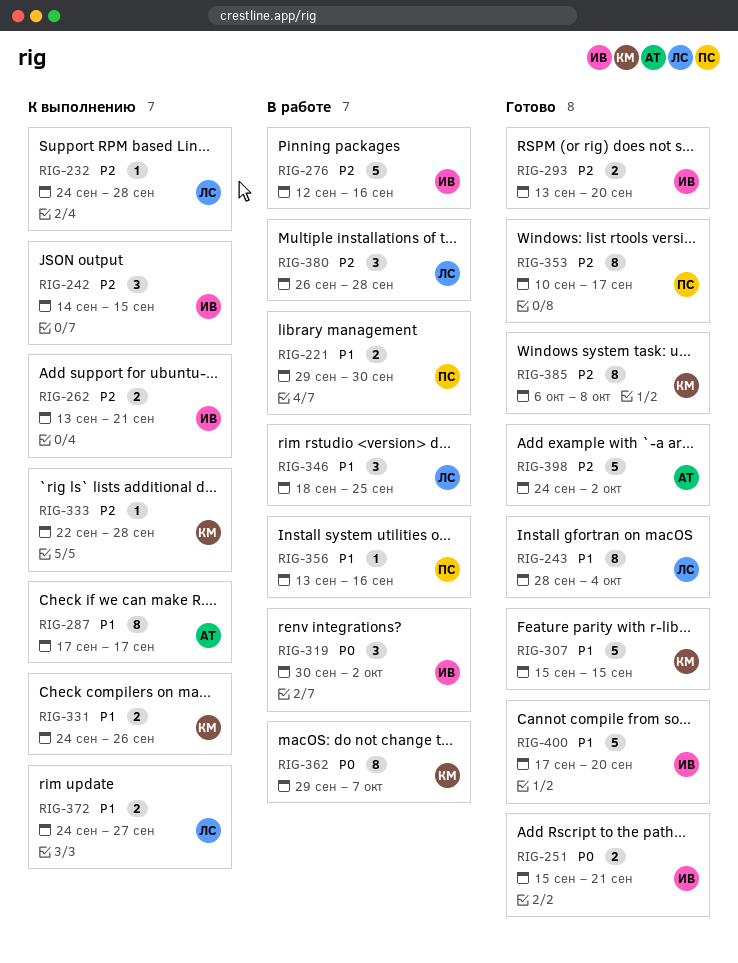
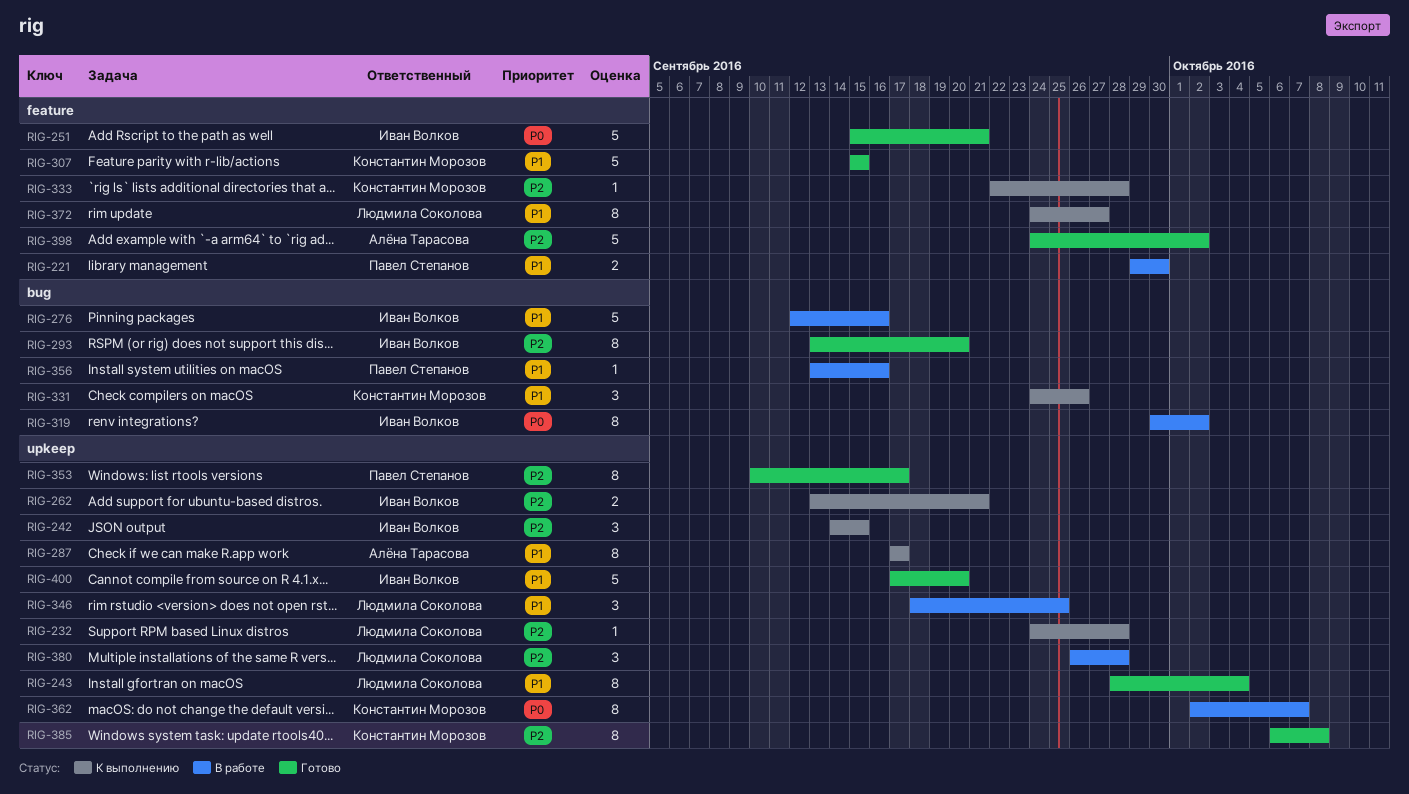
RIG-251, estimate: 2 -> 5
RIG-276, priority: P2 -> P1
RIG-293, estimate: 2 -> 8
RIG-319, estimate: 3 -> 8
RIG-331, estimate: 2 -> 3
RIG-362, start: Sep 29 -> Oct 2
RIG-372, estimate: 2 -> 8

